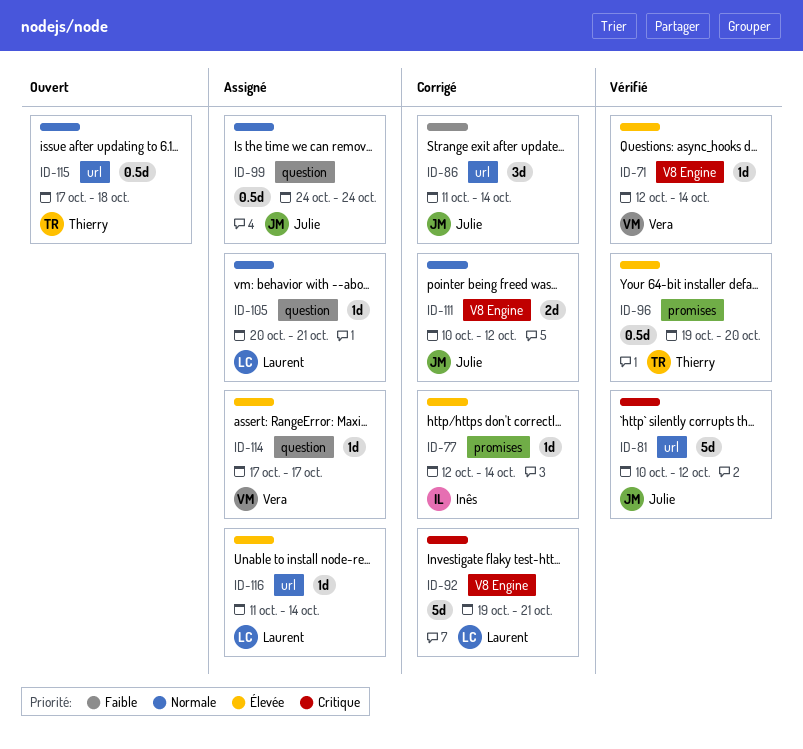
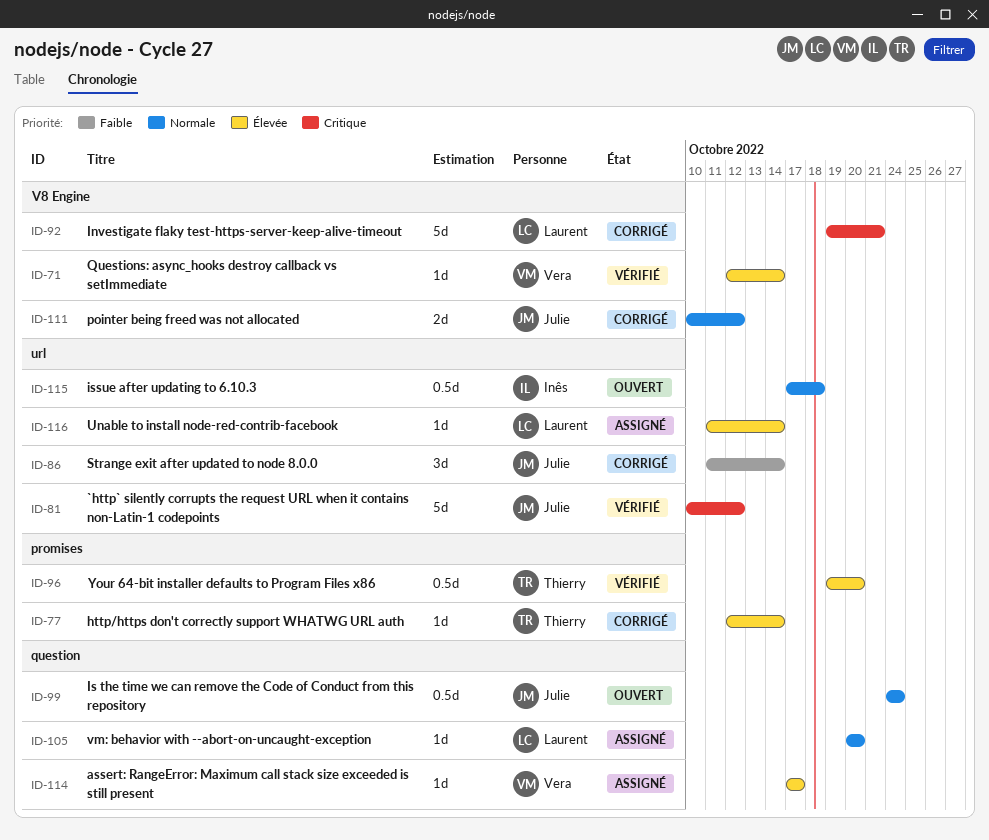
ID-77, owner: Inês -> Thierry
ID-99, status: Assigné -> Ouvert
ID-105, due: Oct 21 -> Oct 20
ID-115, owner: Thierry -> Inês

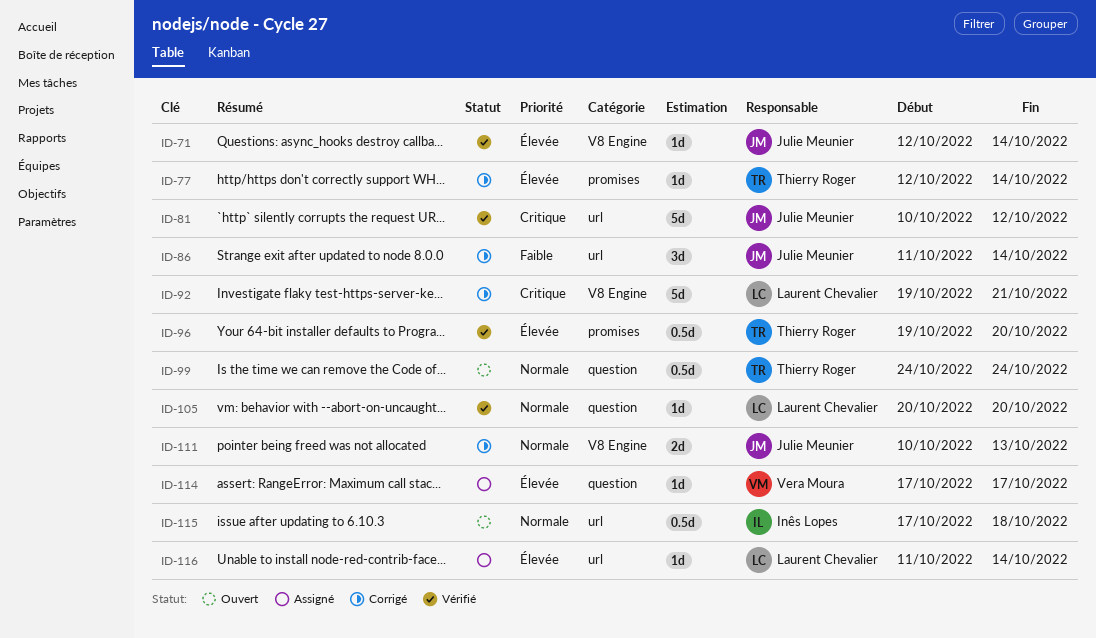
ID-71, owner: Vera Moura -> Julie Meunier
ID-99, owner: Julie Meunier -> Thierry Roger
ID-105, status: Assigné -> Vérifié
ID-111, due: Oct 12 -> Oct 13

